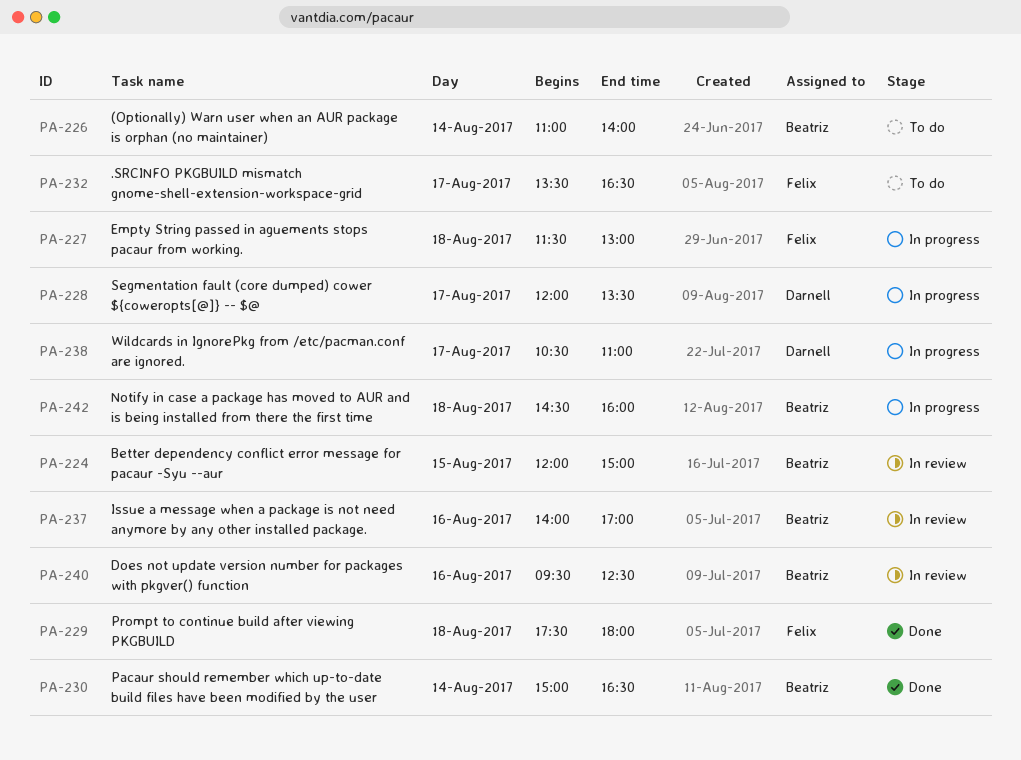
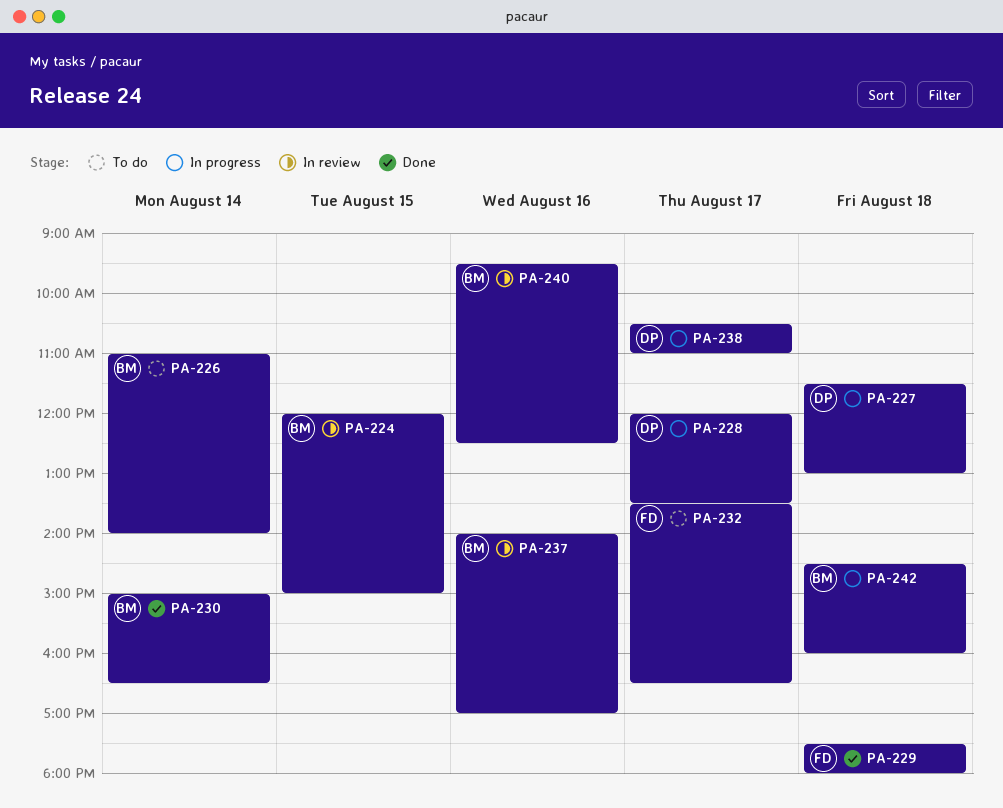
PA-227, owner: Felix -> Darnell

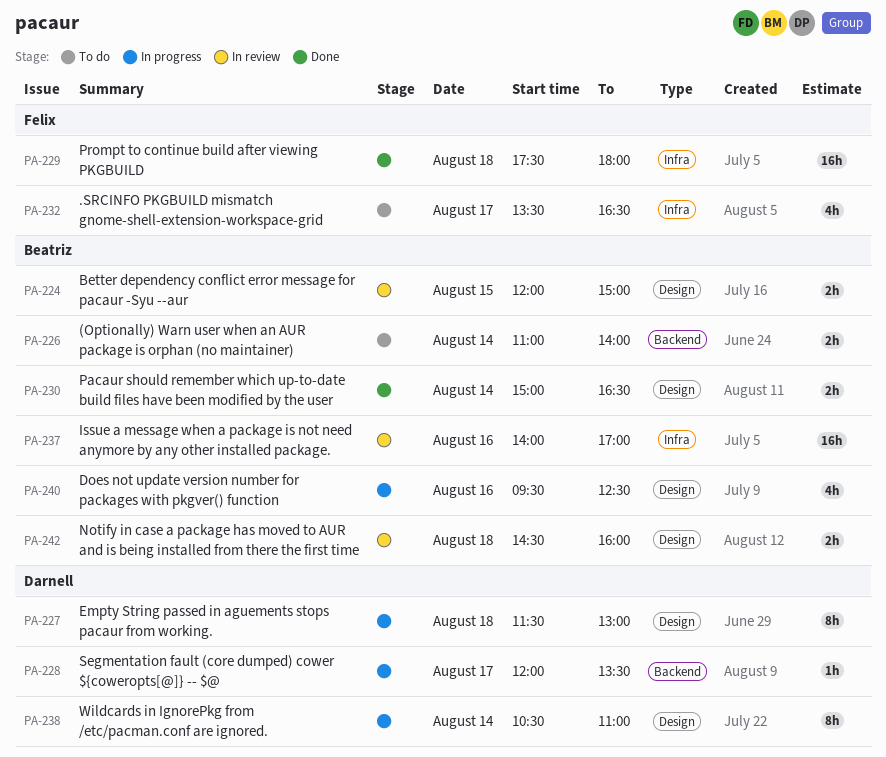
PA-238, day: Aug 17 -> Aug 14
PA-240, status: In review -> In progress
PA-242, status: In progress -> In review

